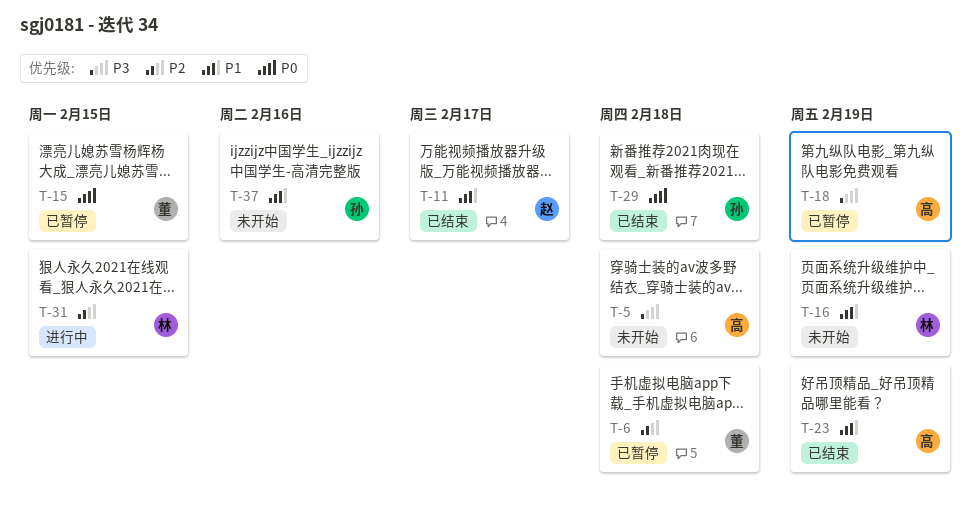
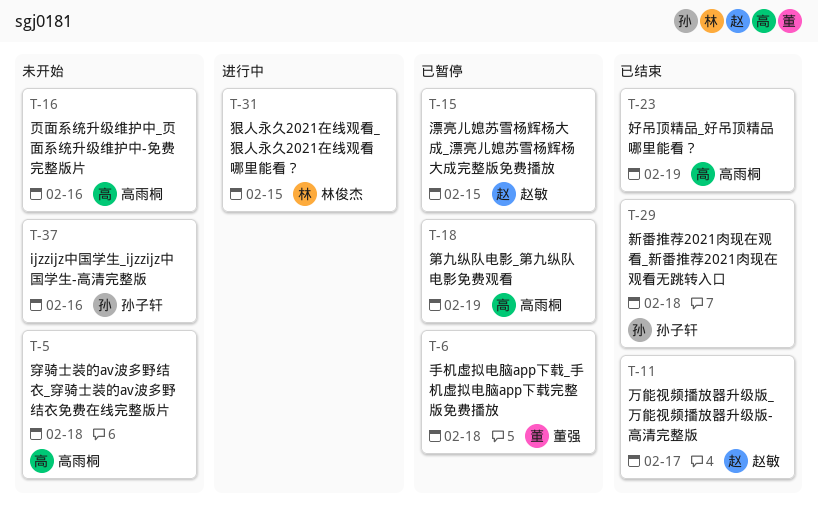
T-15, owner: 董强 -> 赵敏
T-16, owner: 林俊杰 -> 高雨桐
T-16, due: Feb 19 -> Feb 16

